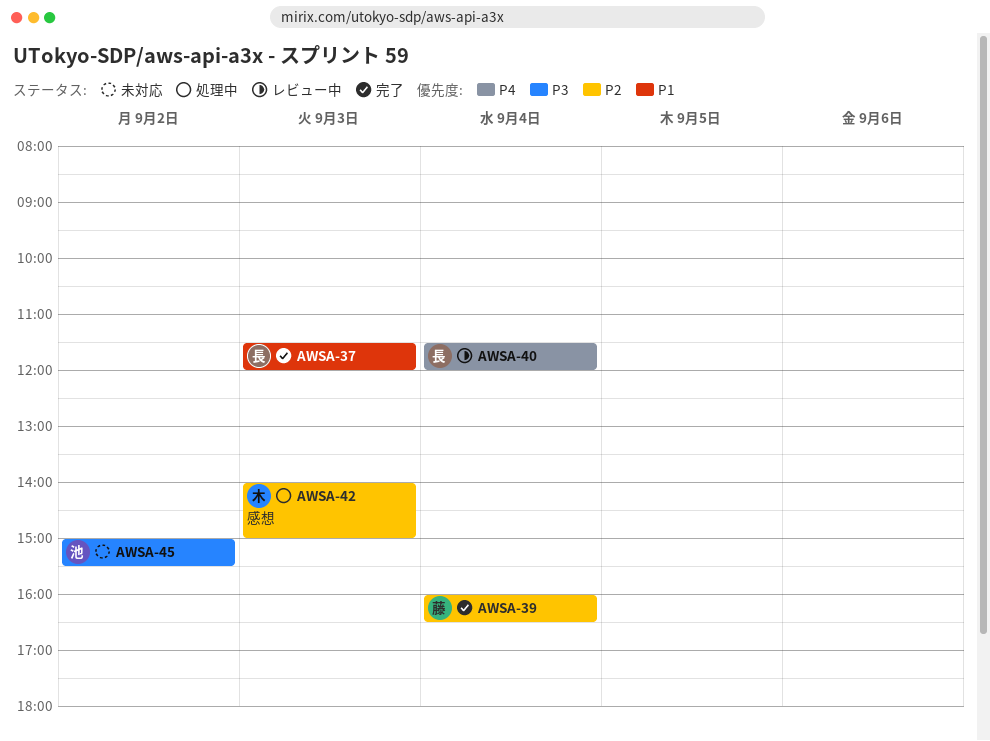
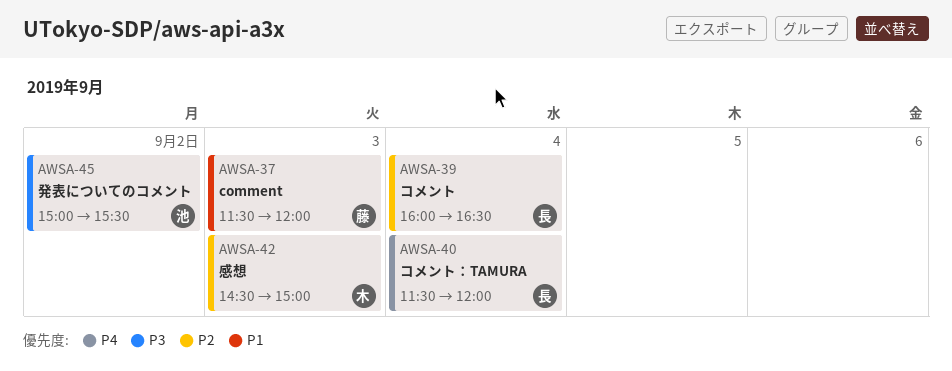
AWSA-37, owner: 長 -> 藤
AWSA-39, owner: 藤 -> 長
AWSA-42, begins: 14:00 -> 14:30

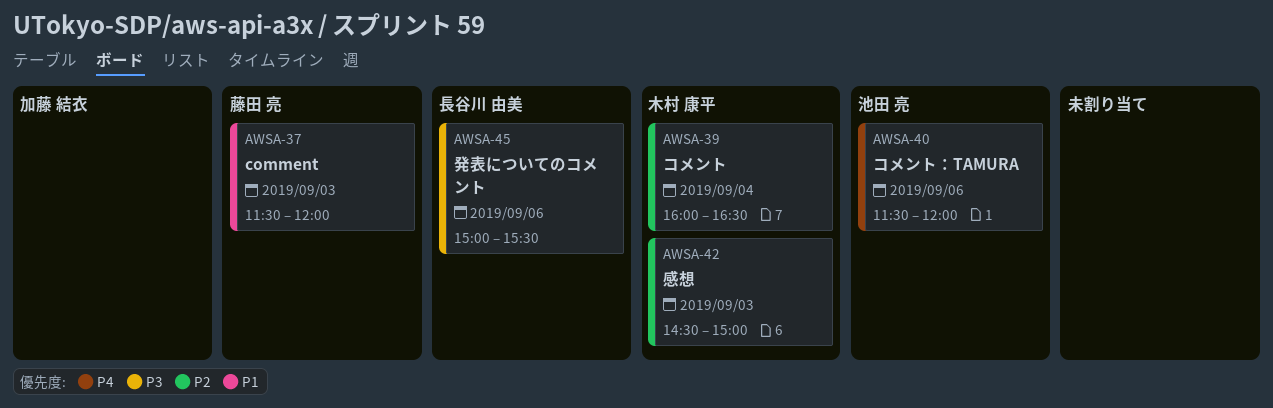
AWSA-39, owner: 長谷川 由美 -> 木村 康平
AWSA-40, owner: 長谷川 由美 -> 池田 亮
AWSA-40, day: Sep 4 -> Sep 6
AWSA-45, owner: 池田 亮 -> 長谷川 由美
AWSA-45, day: Sep 2 -> Sep 6

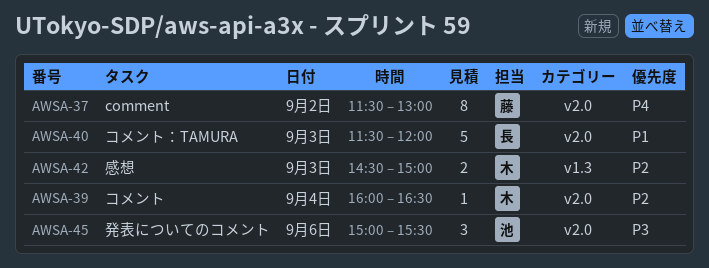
AWSA-37, priority: P1 -> P4
AWSA-37, day: Sep 3 -> Sep 2
AWSA-37, ends: 12:00 -> 13:00
AWSA-40, owner: 池田 亮 -> 長谷川 由美
AWSA-40, priority: P4 -> P1
AWSA-40, day: Sep 6 -> Sep 3
AWSA-45, owner: 長谷川 由美 -> 池田 亮

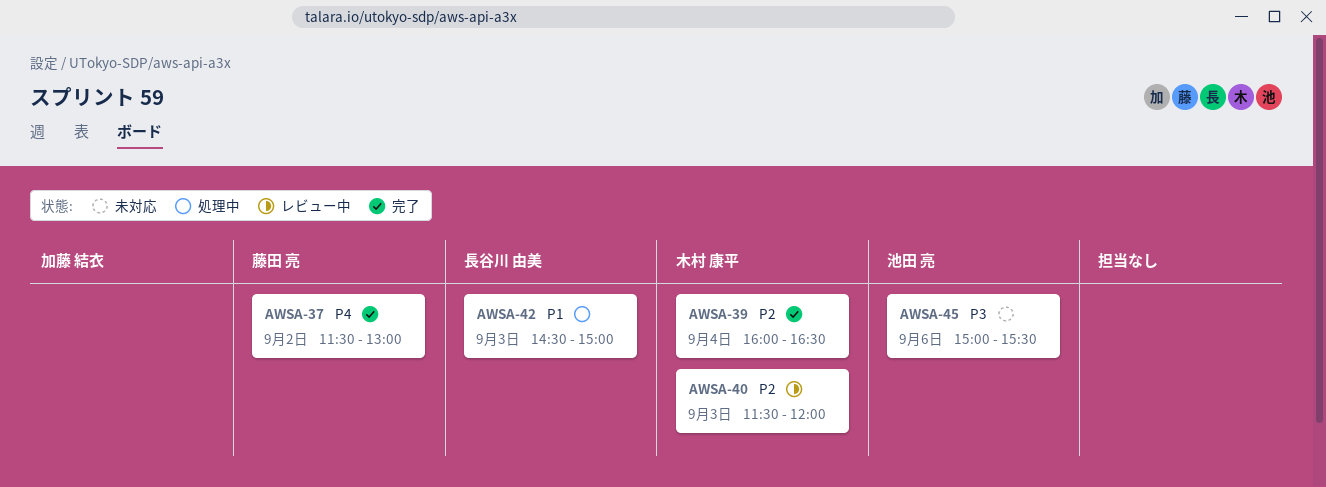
AWSA-40, owner: 長谷川 由美 -> 木村 康平
AWSA-40, priority: P1 -> P2
AWSA-42, owner: 木村 康平 -> 長谷川 由美
AWSA-42, priority: P2 -> P1

